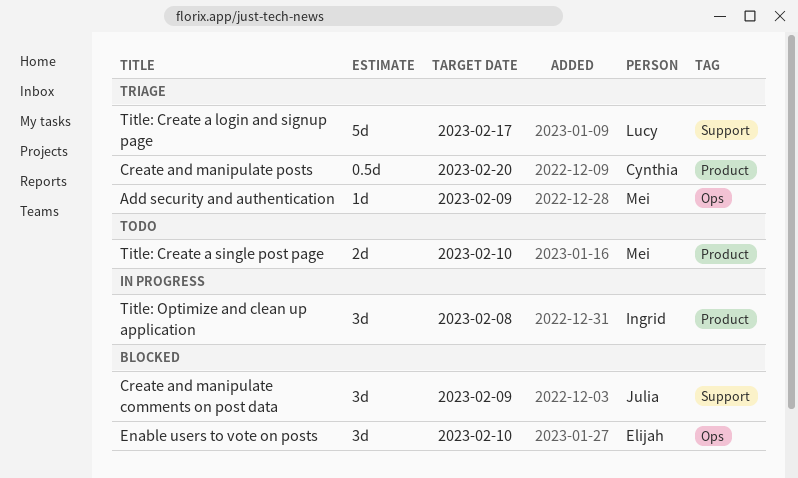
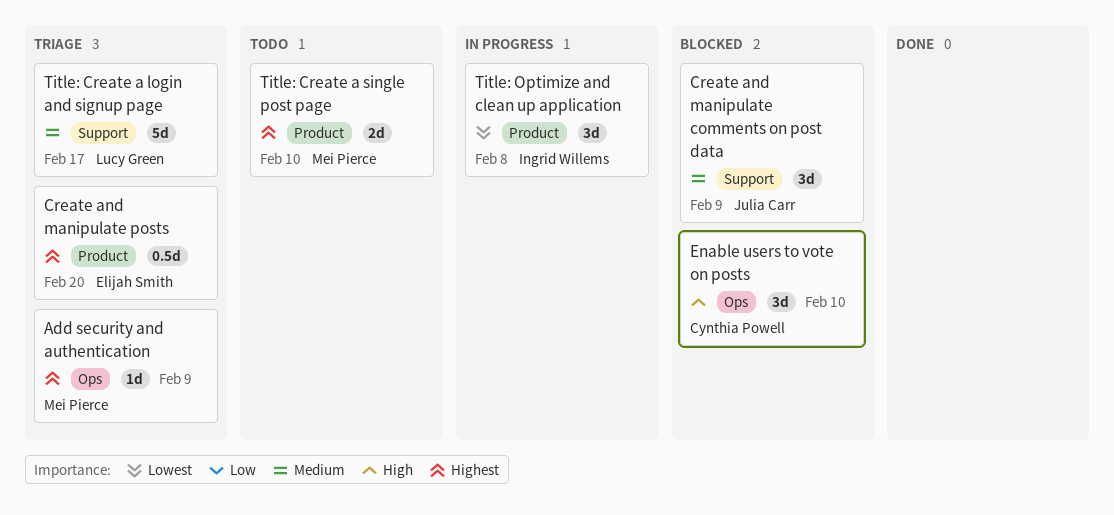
Create and manipulate posts, owner: Cynthia Powell -> Elijah Smith
Enable users to vote on posts, owner: Elijah Smith -> Cynthia Powell

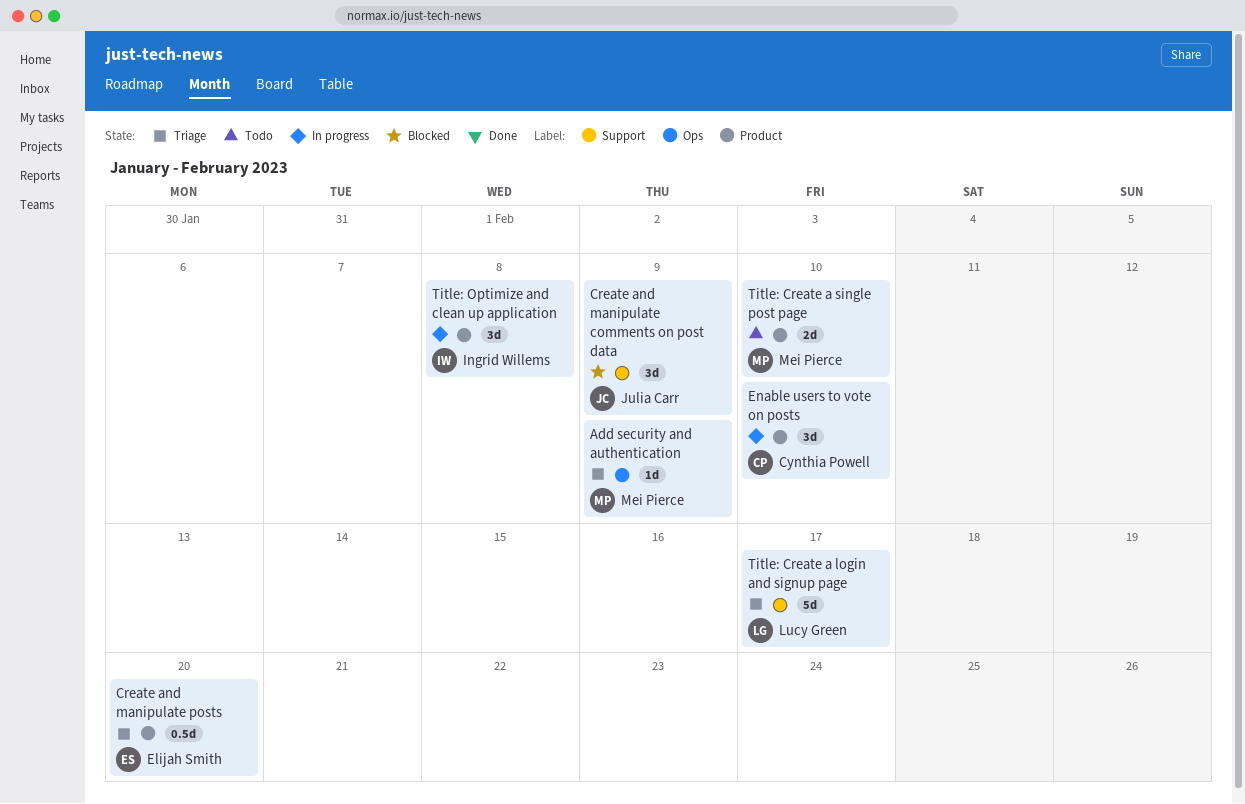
Enable users to vote on posts, status: Blocked -> In progress
Enable users to vote on posts, label: Ops -> Product

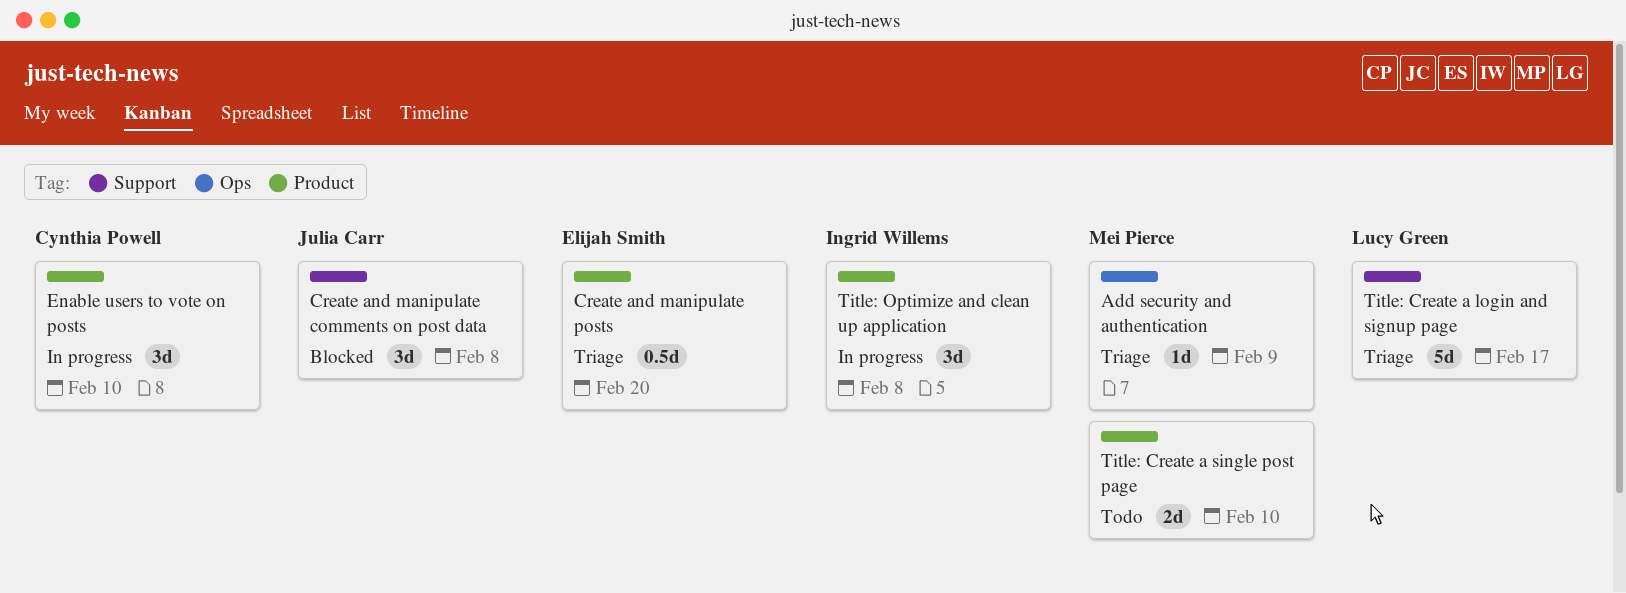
Create and manipulate comments on post data, due: Feb 9 -> Feb 8

